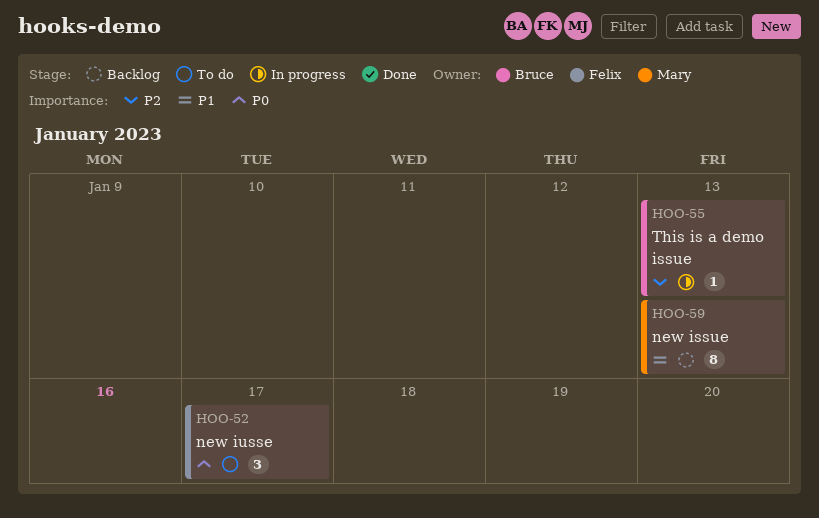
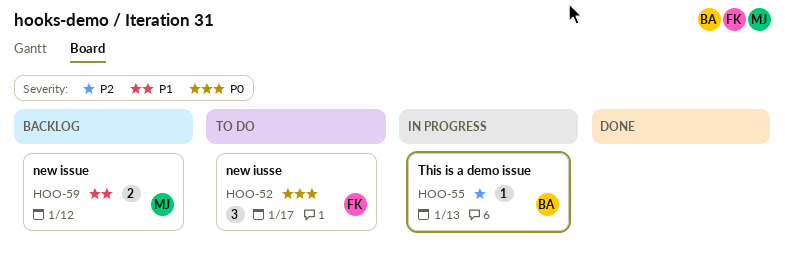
HOO-59, estimate: 8 -> 2
HOO-59, due: Jan 13 -> Jan 12

